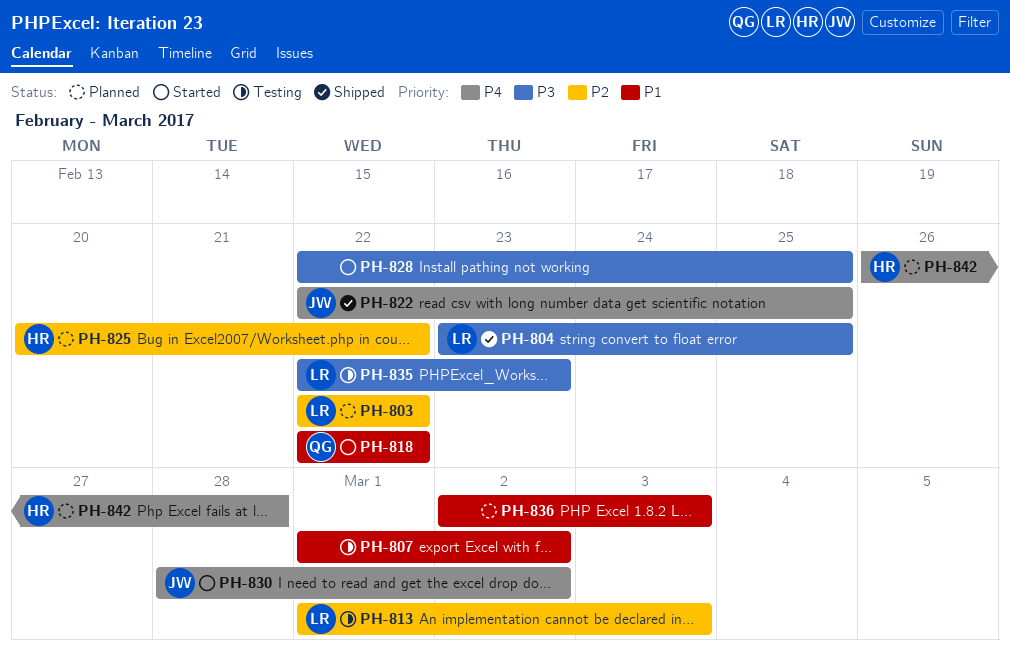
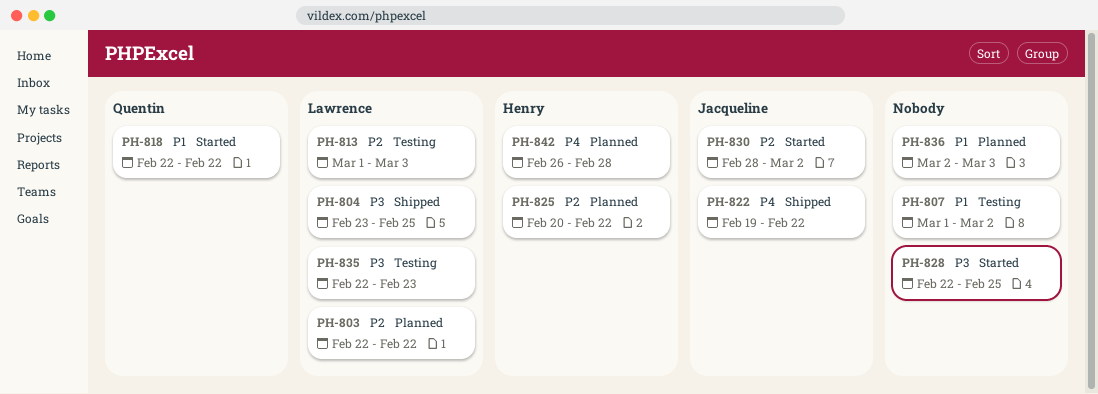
PH-822, start: Feb 22 -> Feb 19
PH-822, due: Feb 25 -> Feb 22
PH-830, priority: P4 -> P2

